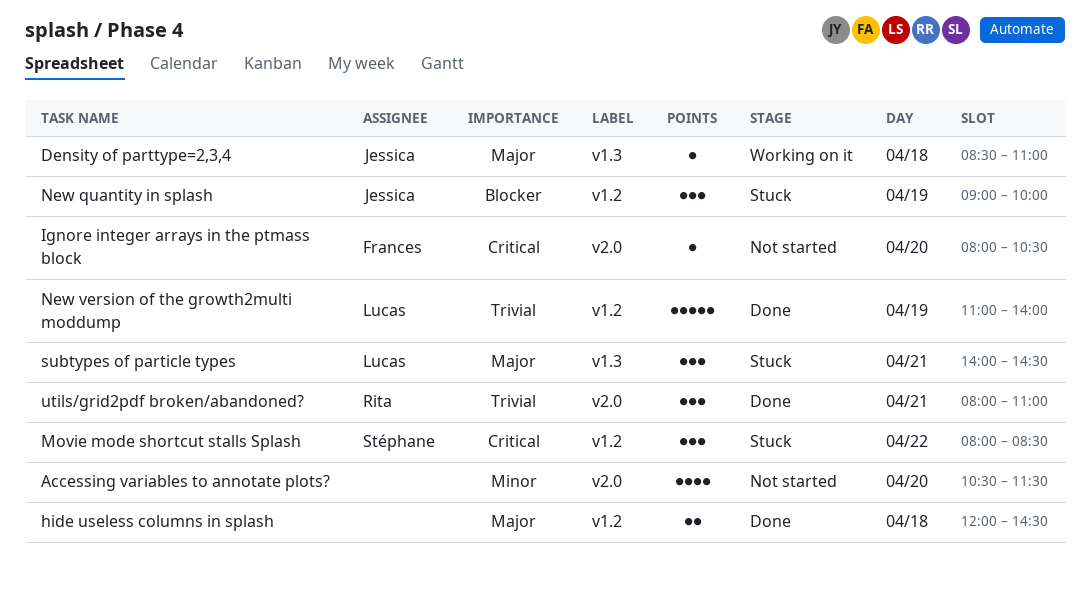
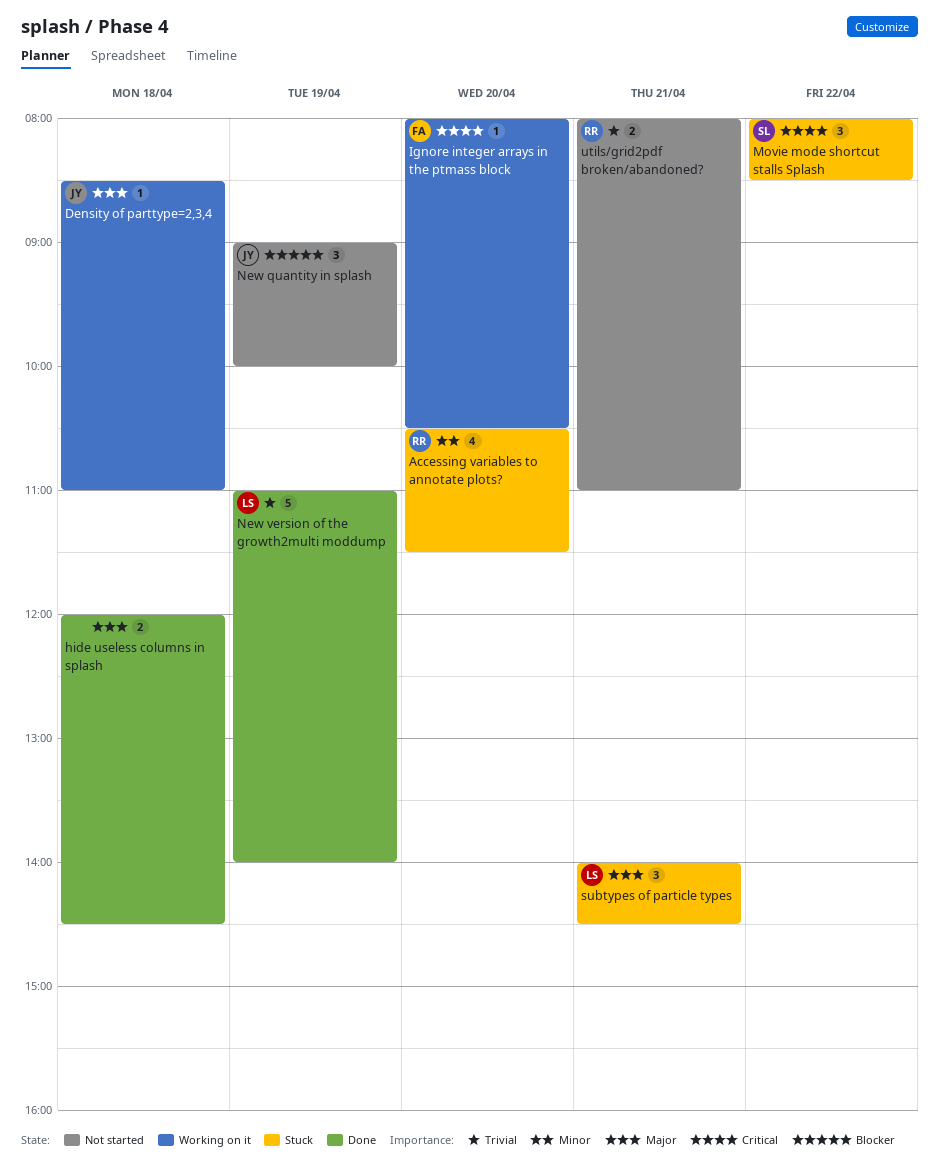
Accessing variables to annotate plots?, status: Not started -> Stuck
Accessing variables to annotate plots?, owner: none -> Rita
Ignore integer arrays in the ptmass block, status: Not started -> Working on it
New quantity in splash, status: Stuck -> Not started
utils/grid2pdf broken/abandoned?, status: Done -> Not started
utils/grid2pdf broken/abandoned?, estimate: 3 -> 2

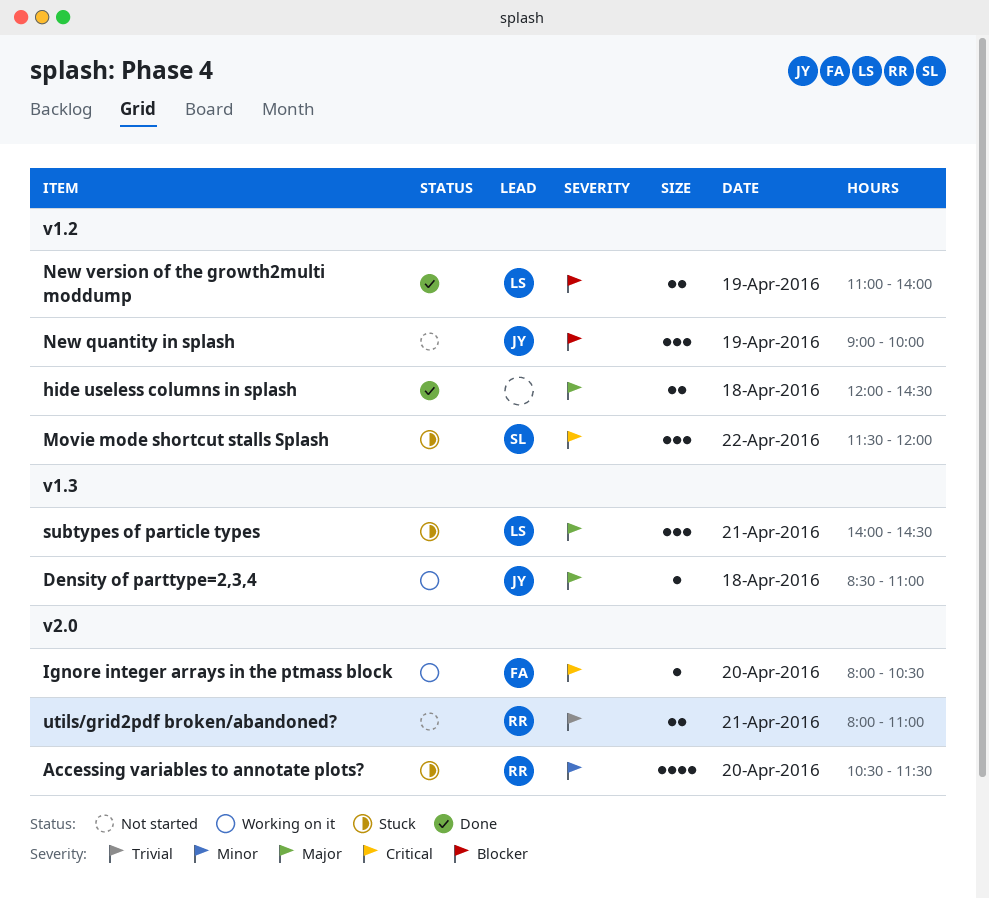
Movie mode shortcut stalls Splash, begins: 08:00 -> 11:30
Movie mode shortcut stalls Splash, ends: 08:30 -> 12:00
New version of the growth2multi moddump, priority: Trivial -> Blocker
New version of the growth2multi moddump, estimate: 5 -> 2

